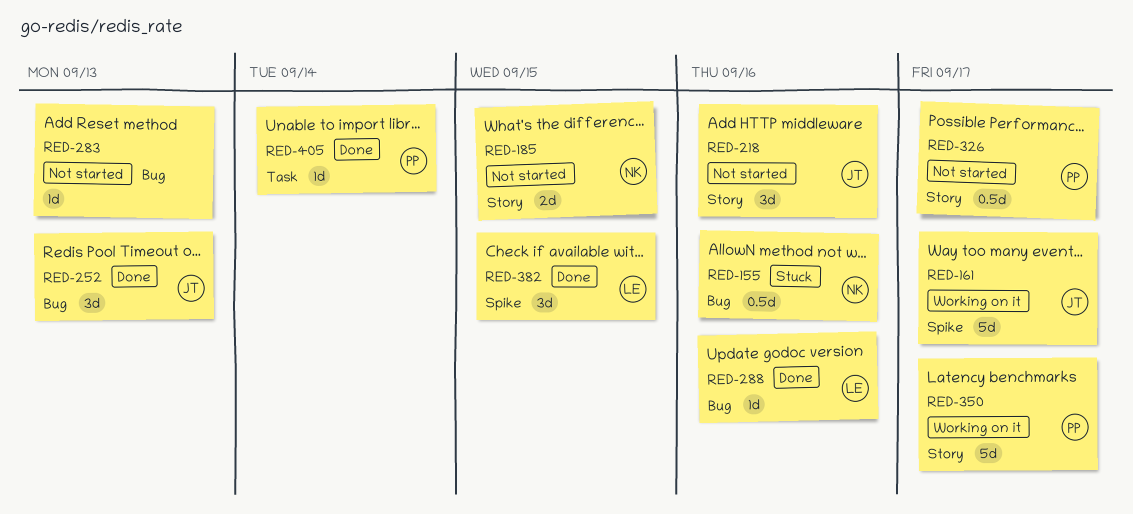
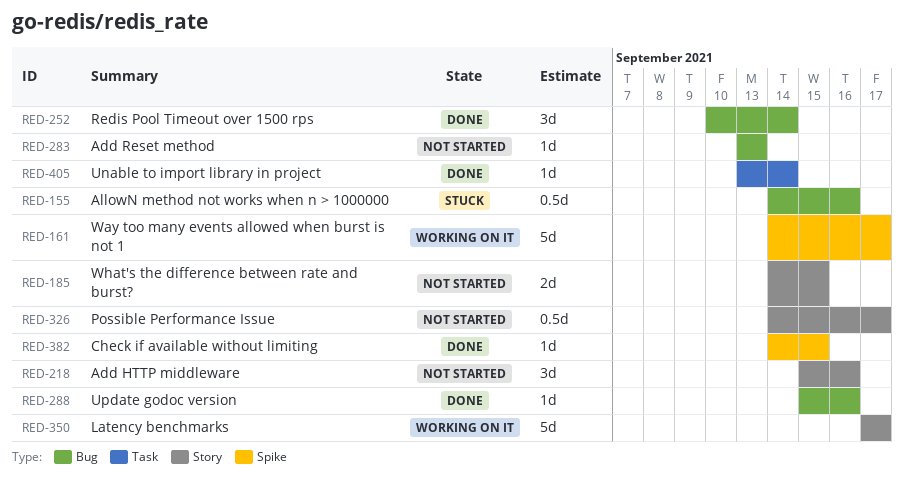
RED-252, due: Sep 13 -> Sep 14
RED-382, estimate: 3d -> 1d

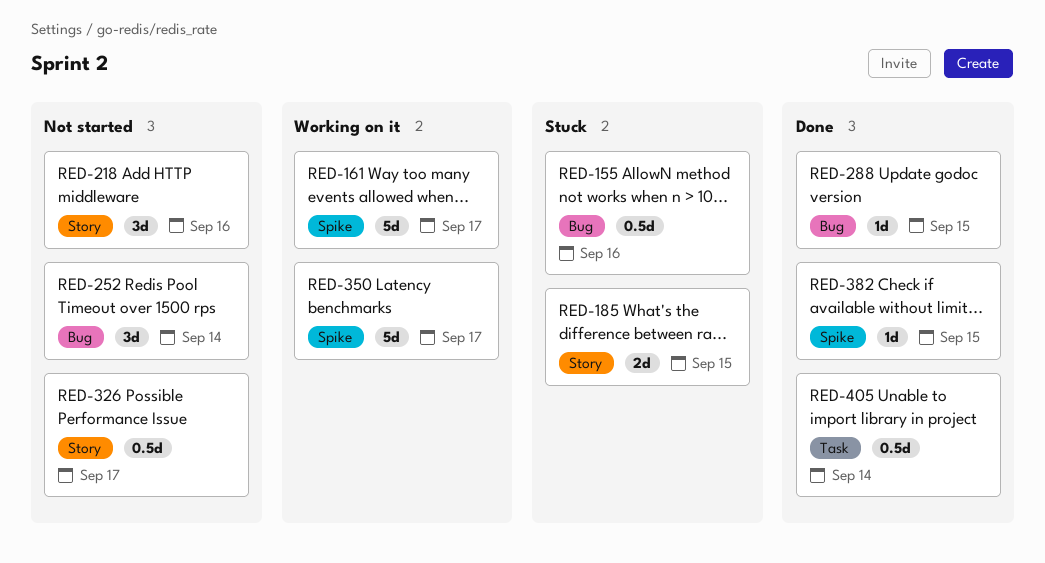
RED-185, status: Not started -> Stuck
RED-252, status: Done -> Not started
RED-283: present -> none
RED-288, due: Sep 16 -> Sep 15
RED-350, label: Story -> Spike
RED-405, estimate: 1d -> 0.5d

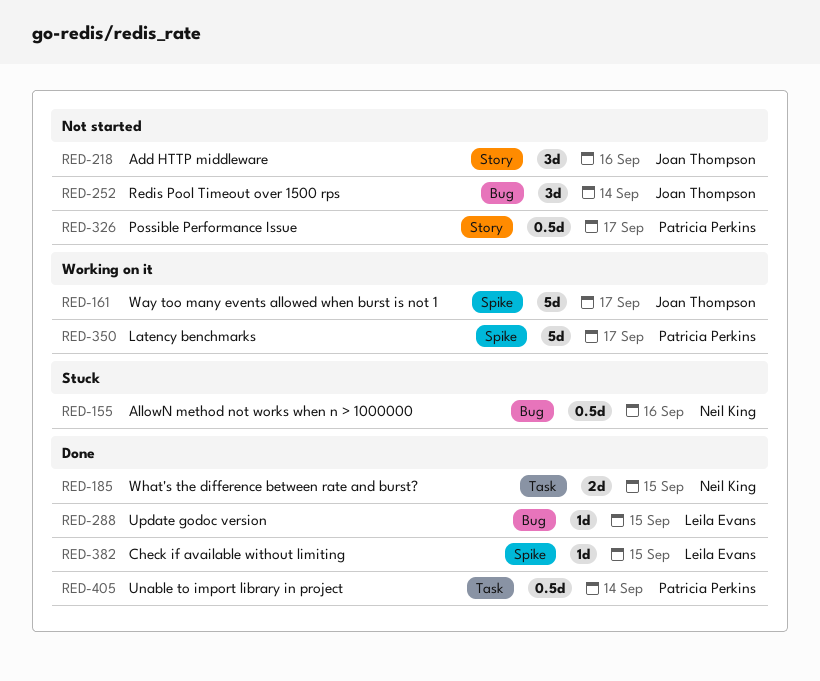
RED-185, status: Stuck -> Done
RED-185, label: Story -> Task

